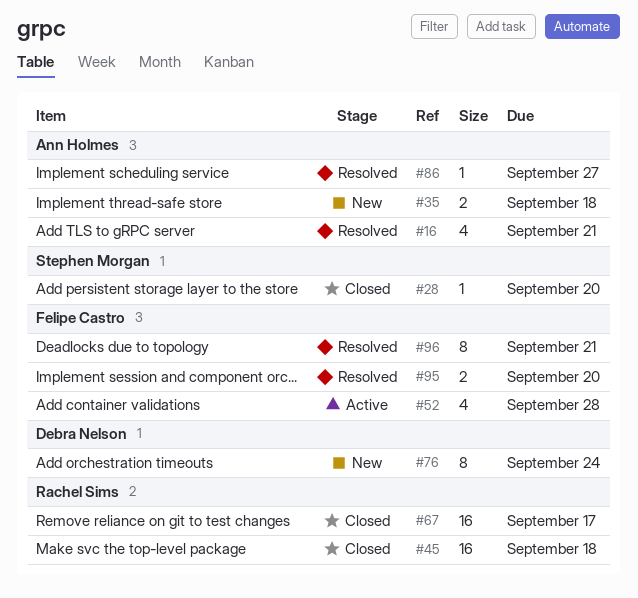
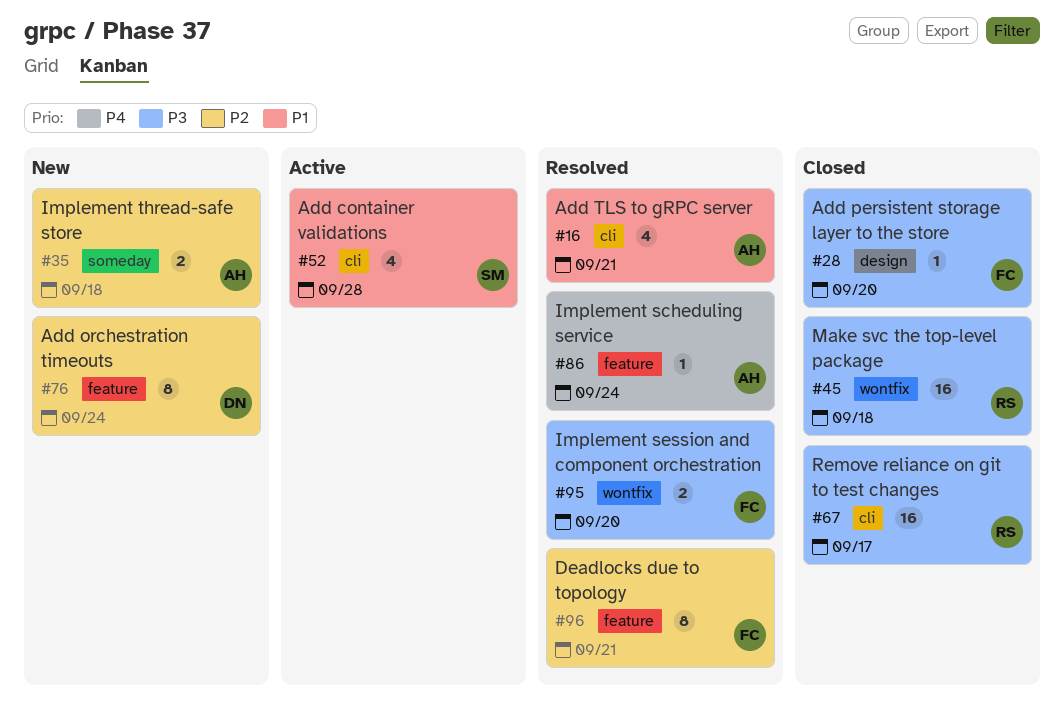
#28, owner: Stephen Morgan -> Felipe Castro
#52, owner: Felipe Castro -> Stephen Morgan
#86, due: Sep 27 -> Sep 24

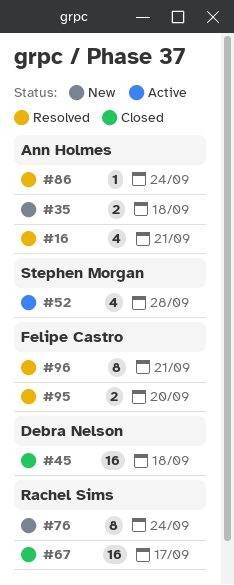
#28: present -> none
#45, owner: Rachel Sims -> Debra Nelson
#76, owner: Debra Nelson -> Rachel Sims

